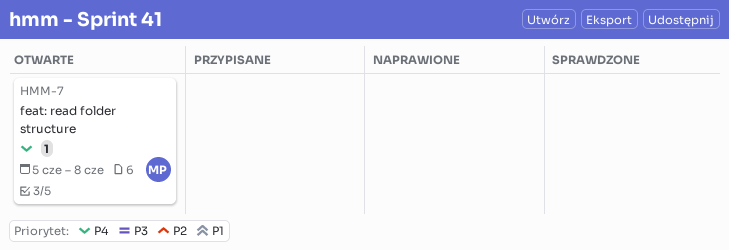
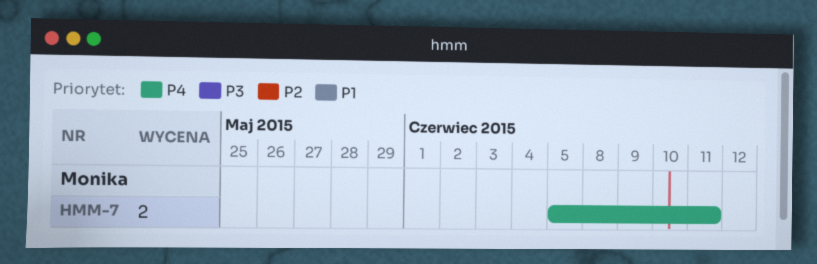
HMM-7, estimate: 1 -> 2
HMM-7, due: Jun 8 -> Jun 11

